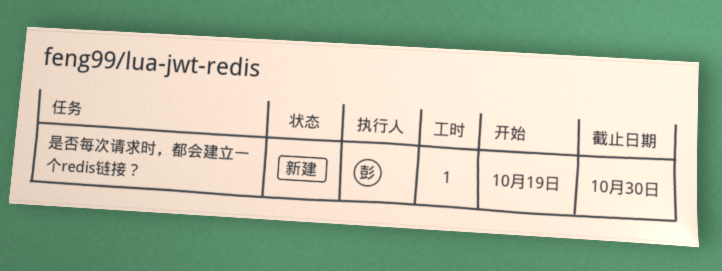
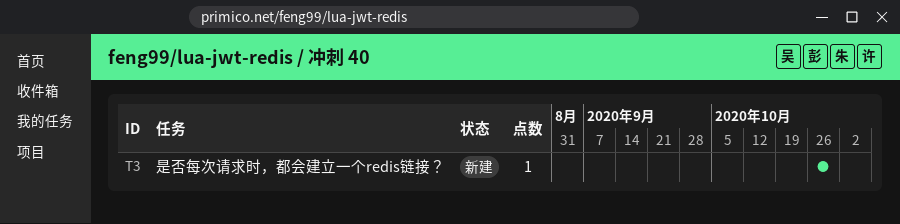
是否每次请求时，都会建立一个redis链接？, start: Oct 19 -> Oct 26

